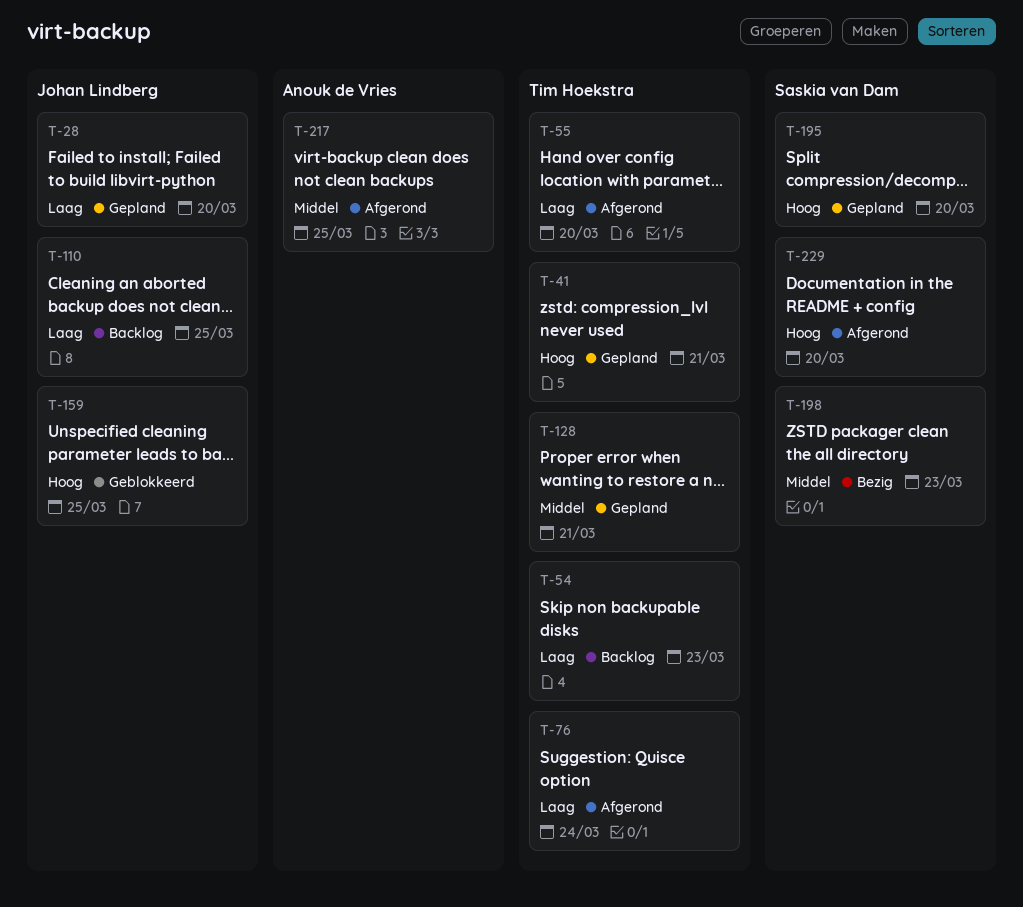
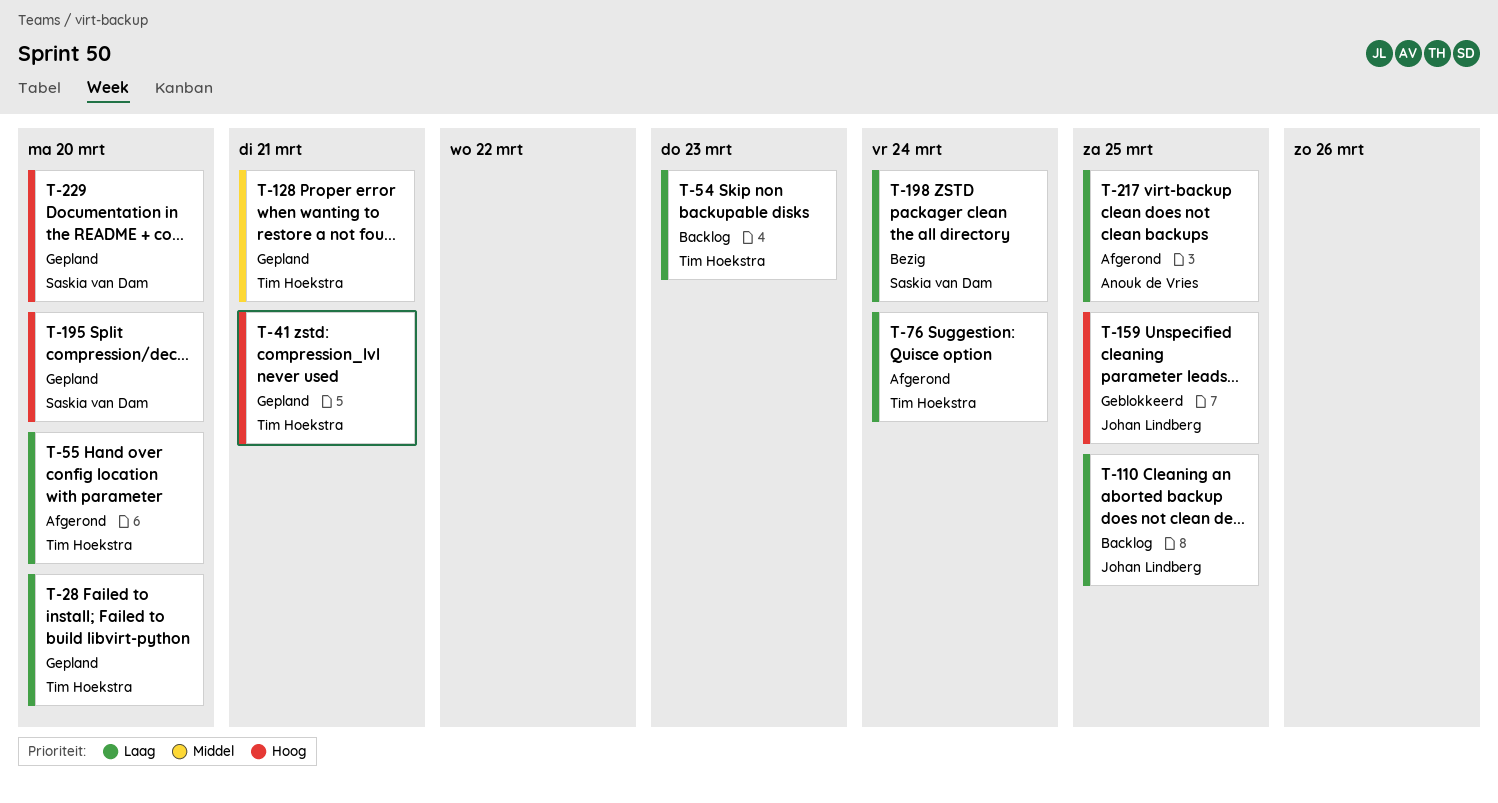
T-28, owner: Johan Lindberg -> Tim Hoekstra
T-198, priority: Middel -> Laag
T-198, due: Mar 23 -> Mar 24
T-217, priority: Middel -> Laag
T-229, status: Afgerond -> Gepland

